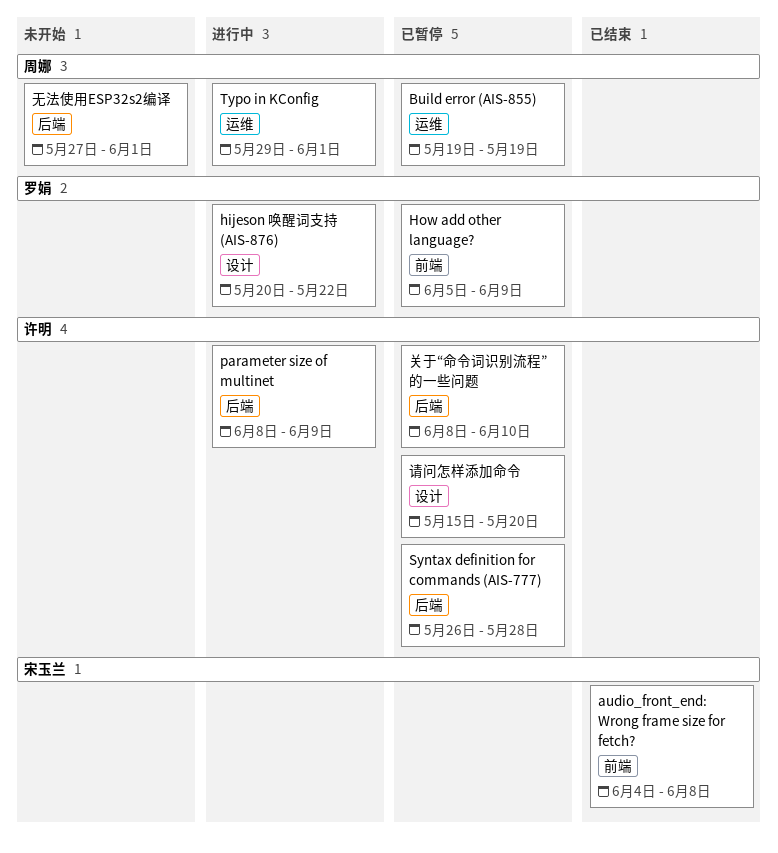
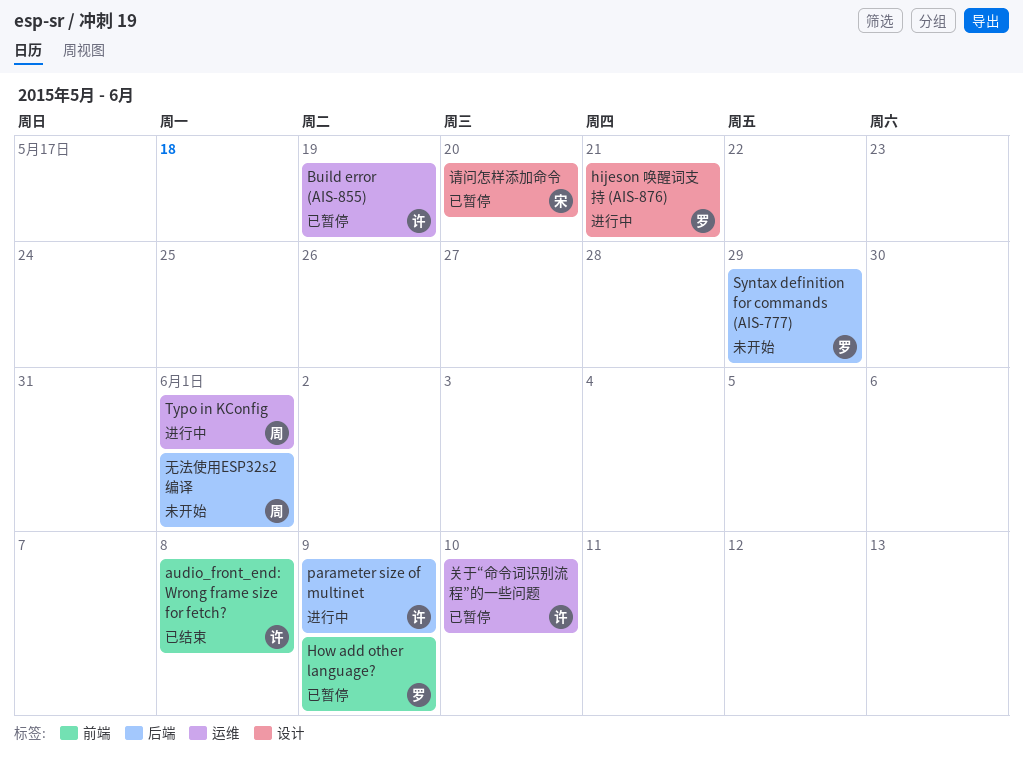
audio_front_end: Wrong frame size for fetch?, owner: 宋玉兰 -> 许明
Build error (AIS-855), owner: 周娜 -> 许明
hijeson 唤醒词支持 (AIS-876), due: May 22 -> May 21
Syntax definition for commands (AIS-777), status: 已暂停 -> 未开始
Syntax definition for commands (AIS-777), owner: 许明 -> 罗娟
Syntax definition for commands (AIS-777), due: May 28 -> May 29
关于“命令词识别流程”的一些问题, label: 后端 -> 运维
请问怎样添加命令, owner: 许明 -> 宋玉兰

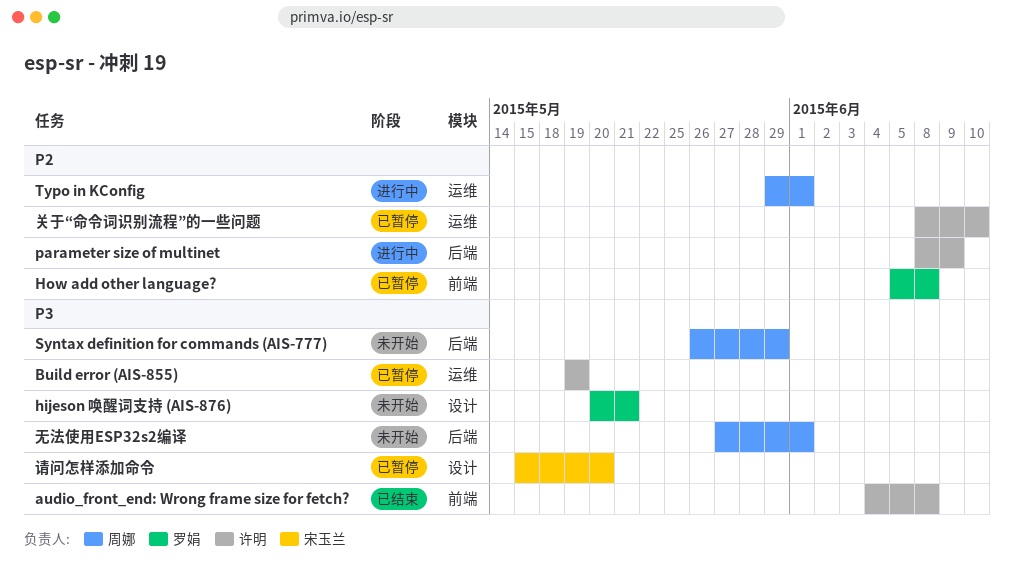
hijeson 唤醒词支持 (AIS-876), status: 进行中 -> 未开始
How add other language?, due: Jun 9 -> Jun 8
Syntax definition for commands (AIS-777), owner: 罗娟 -> 周娜

